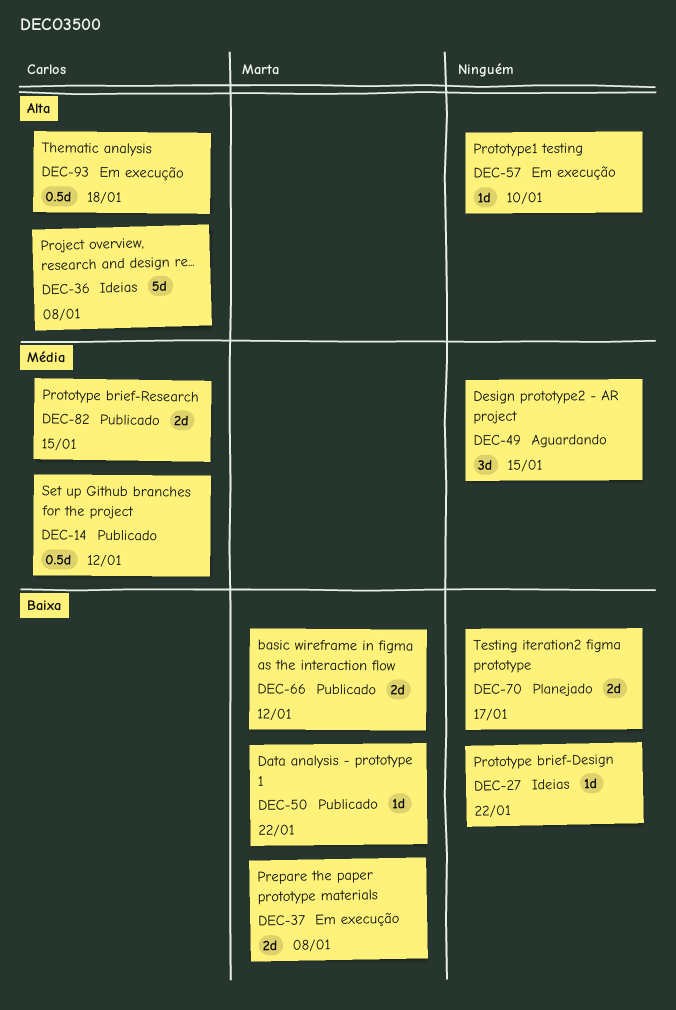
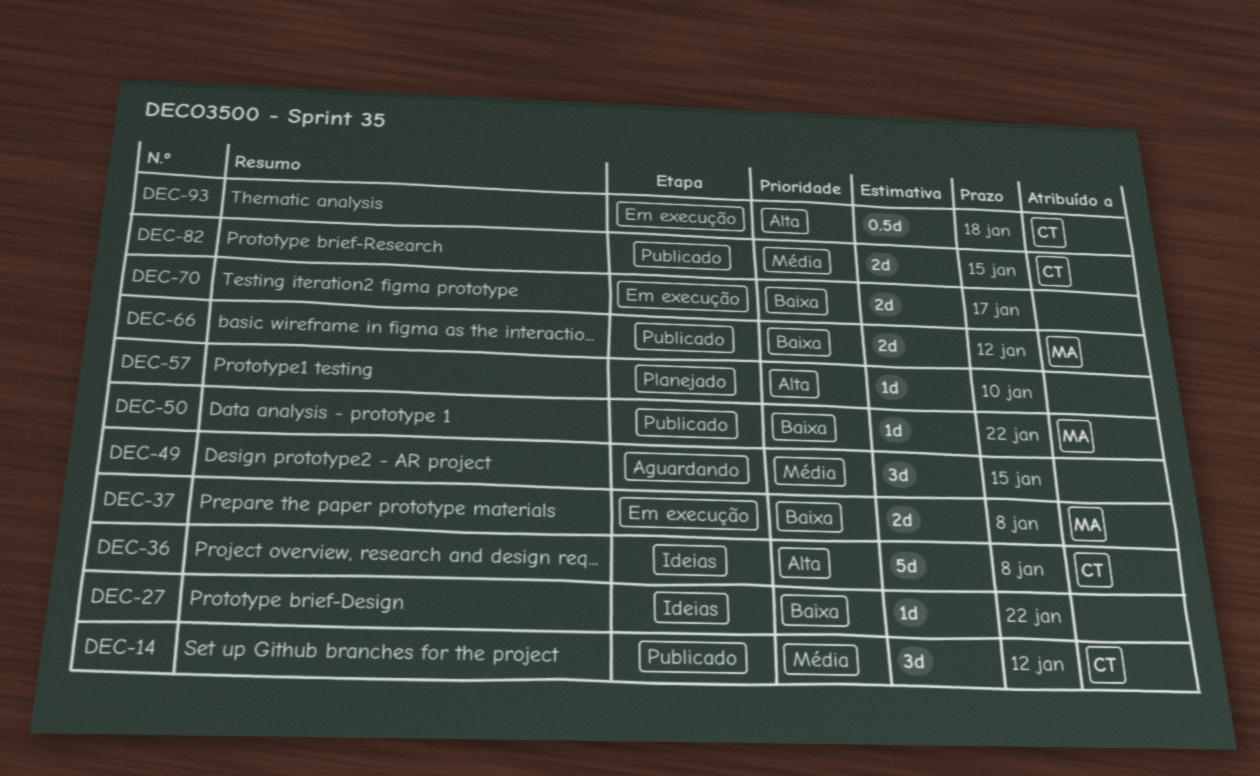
DEC-14, estimate: 0.5d -> 3d
DEC-57, status: Em execução -> Planejado
DEC-70, status: Planejado -> Em execução

